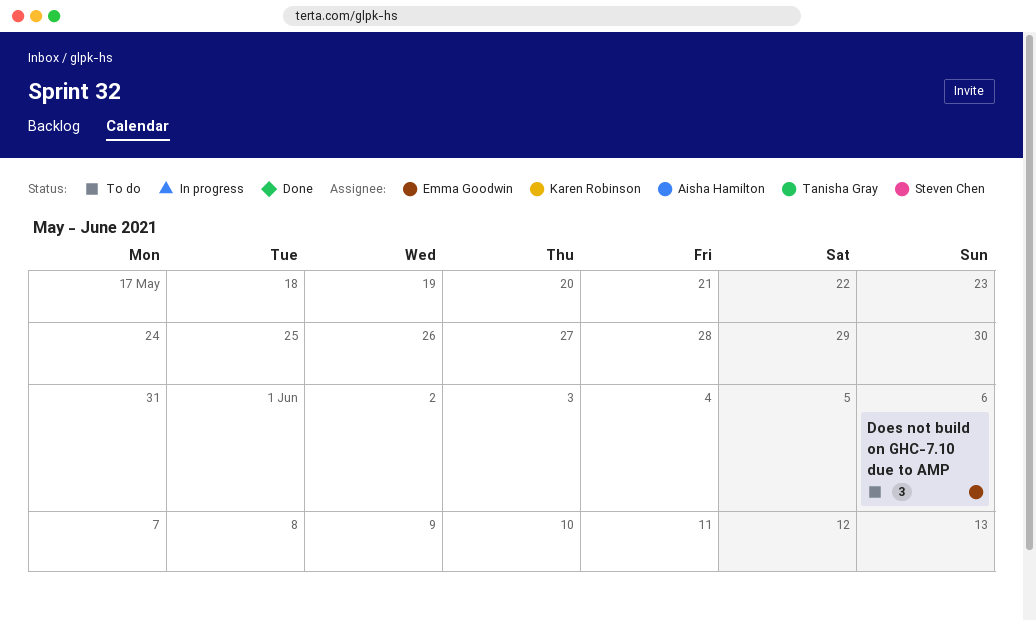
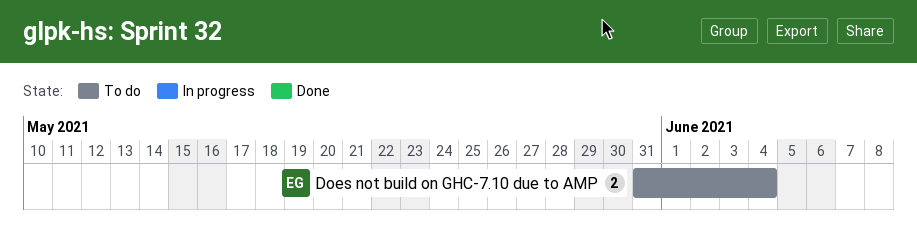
Does not build on GHC-7.10 due to AMP, estimate: 3 -> 2
Does not build on GHC-7.10 due to AMP, due: Jun 6 -> Jun 4

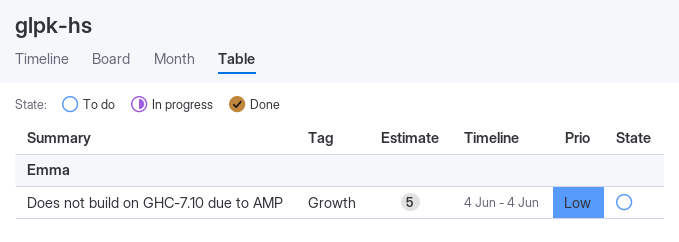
Does not build on GHC-7.10 due to AMP, estimate: 2 -> 5
Does not build on GHC-7.10 due to AMP, start: May 31 -> Jun 4

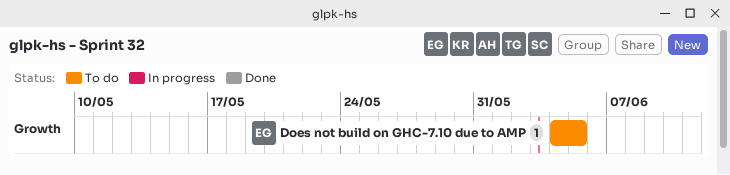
Does not build on GHC-7.10 due to AMP, estimate: 5 -> 1
Does not build on GHC-7.10 due to AMP, due: Jun 4 -> Jun 5

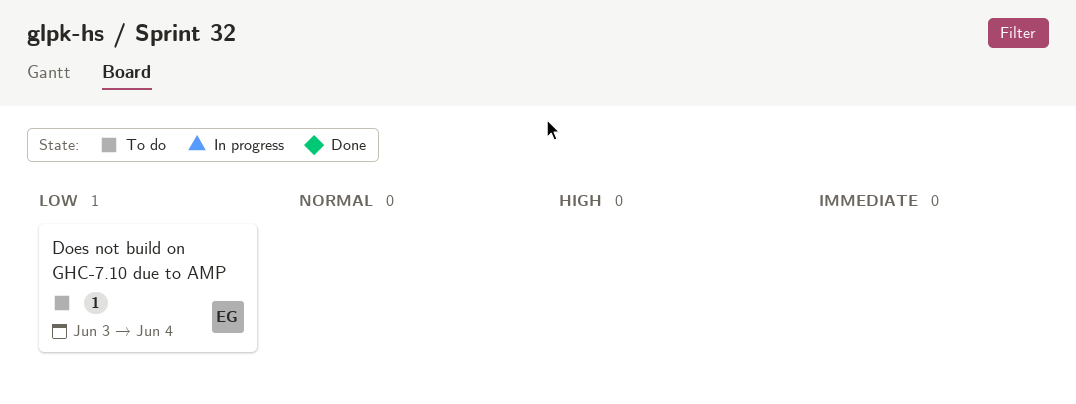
Does not build on GHC-7.10 due to AMP, start: Jun 4 -> Jun 3
Does not build on GHC-7.10 due to AMP, due: Jun 5 -> Jun 4

